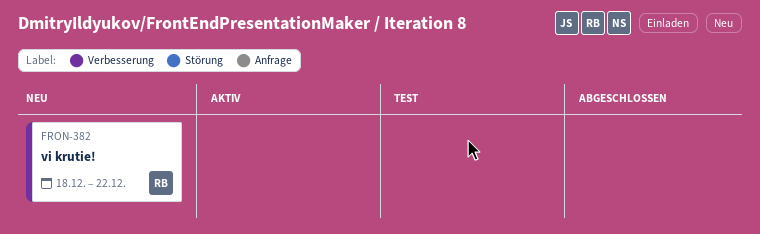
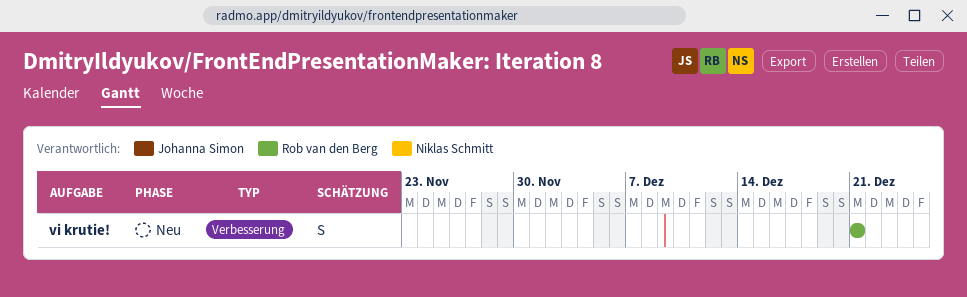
vi krutie!, start: Dec 18 -> Dec 21
vi krutie!, due: Dec 22 -> Dec 21

